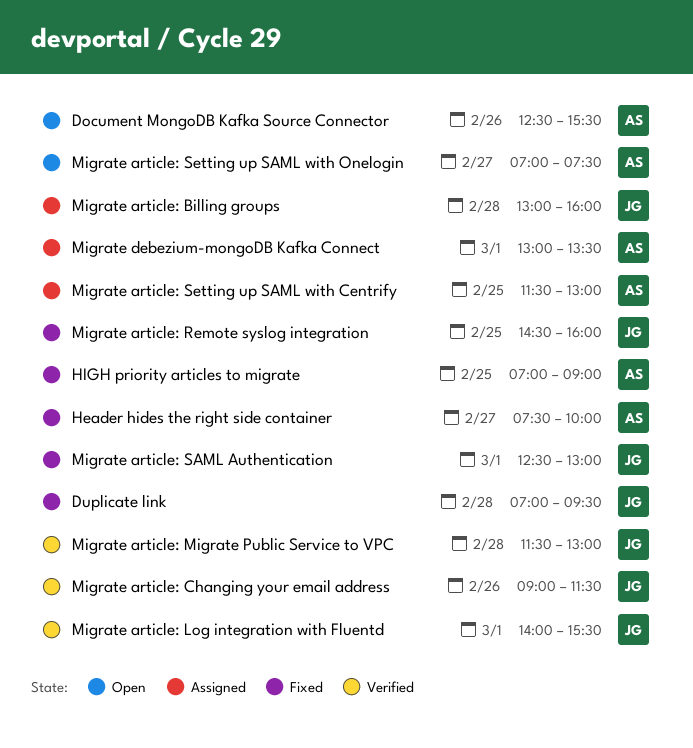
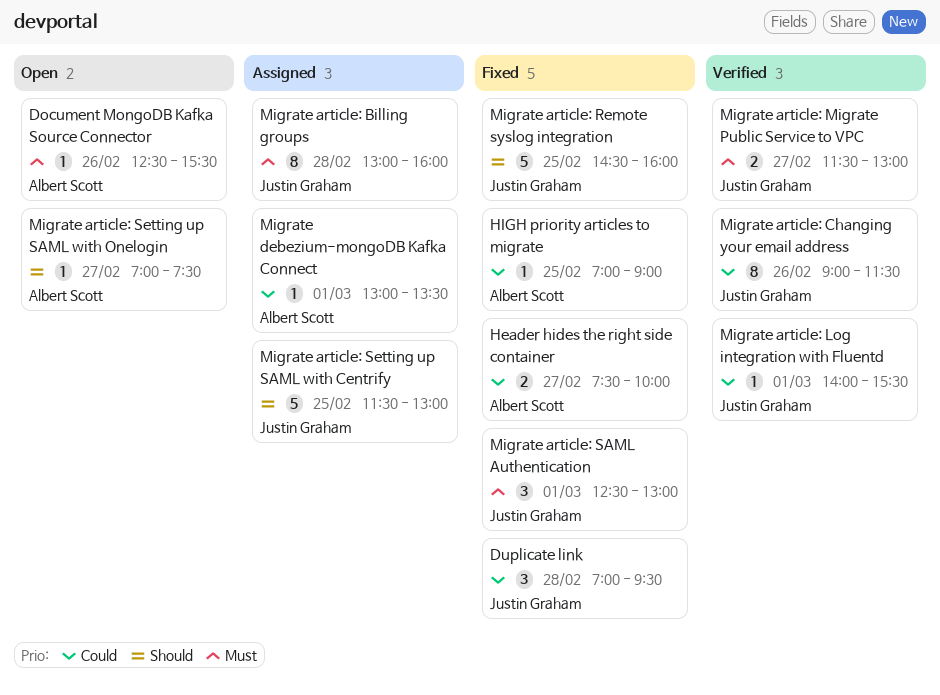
Migrate article: Migrate Public Service to VPC, day: Feb 28 -> Feb 27
Migrate article: Setting up SAML with Centrify, owner: Albert Scott -> Justin Graham

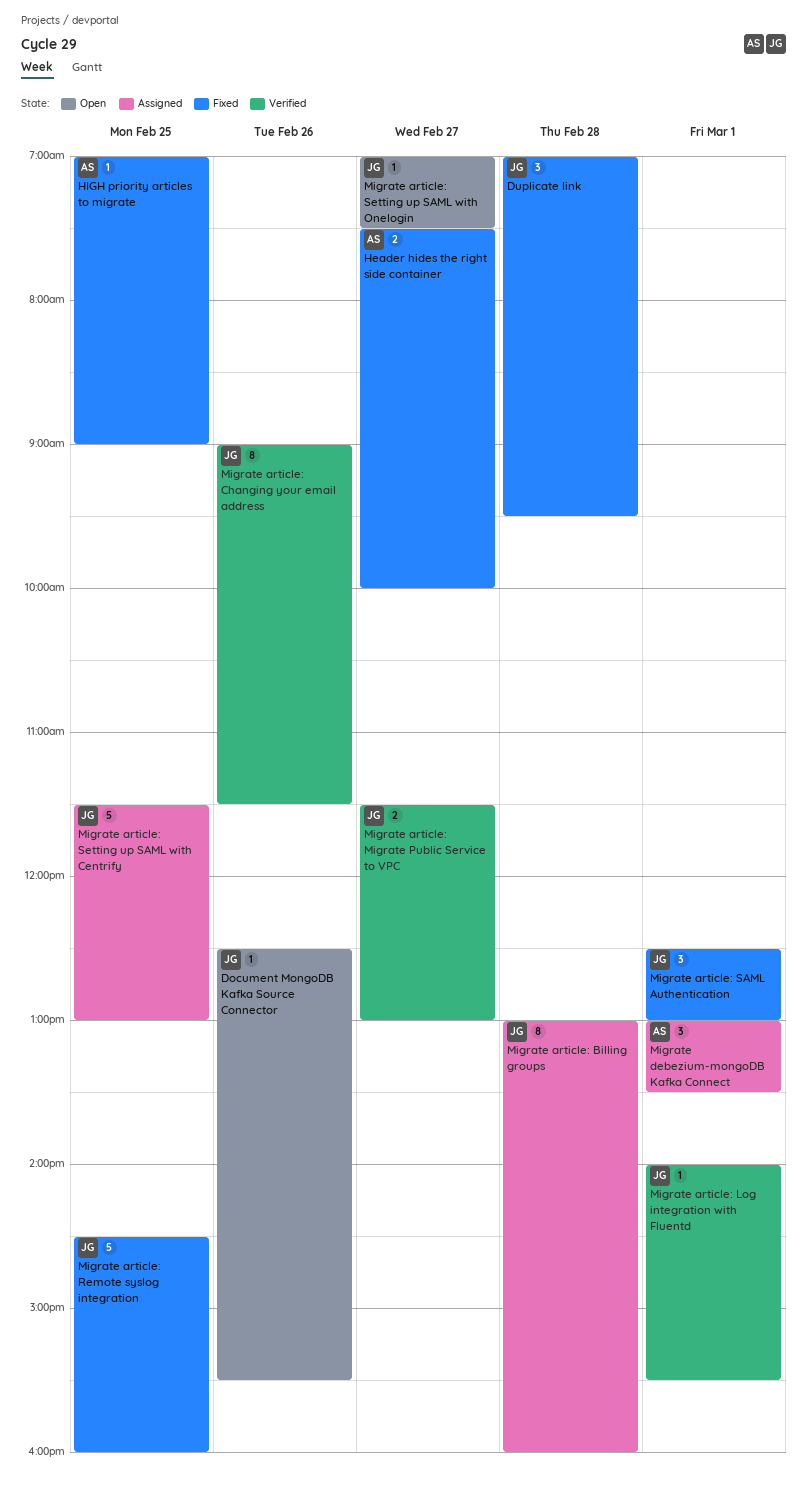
Document MongoDB Kafka Source Connector, owner: Albert Scott -> Justin Graham
Migrate article: Setting up SAML with Onelogin, owner: Albert Scott -> Justin Graham
Migrate debezium-mongoDB Kafka Connect, estimate: 1 -> 3

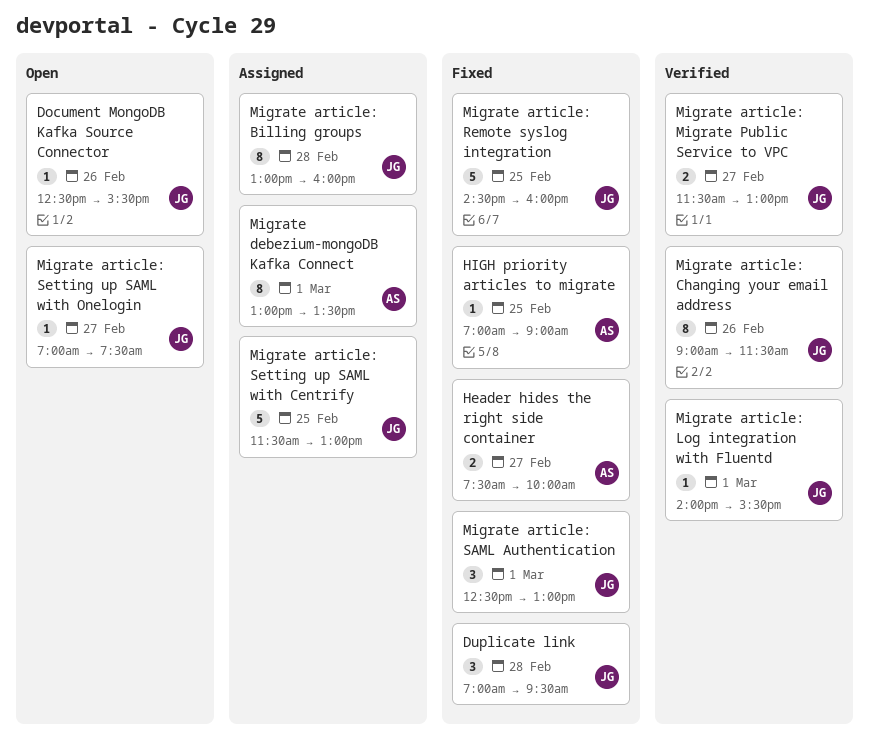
Migrate debezium-mongoDB Kafka Connect, estimate: 3 -> 8

